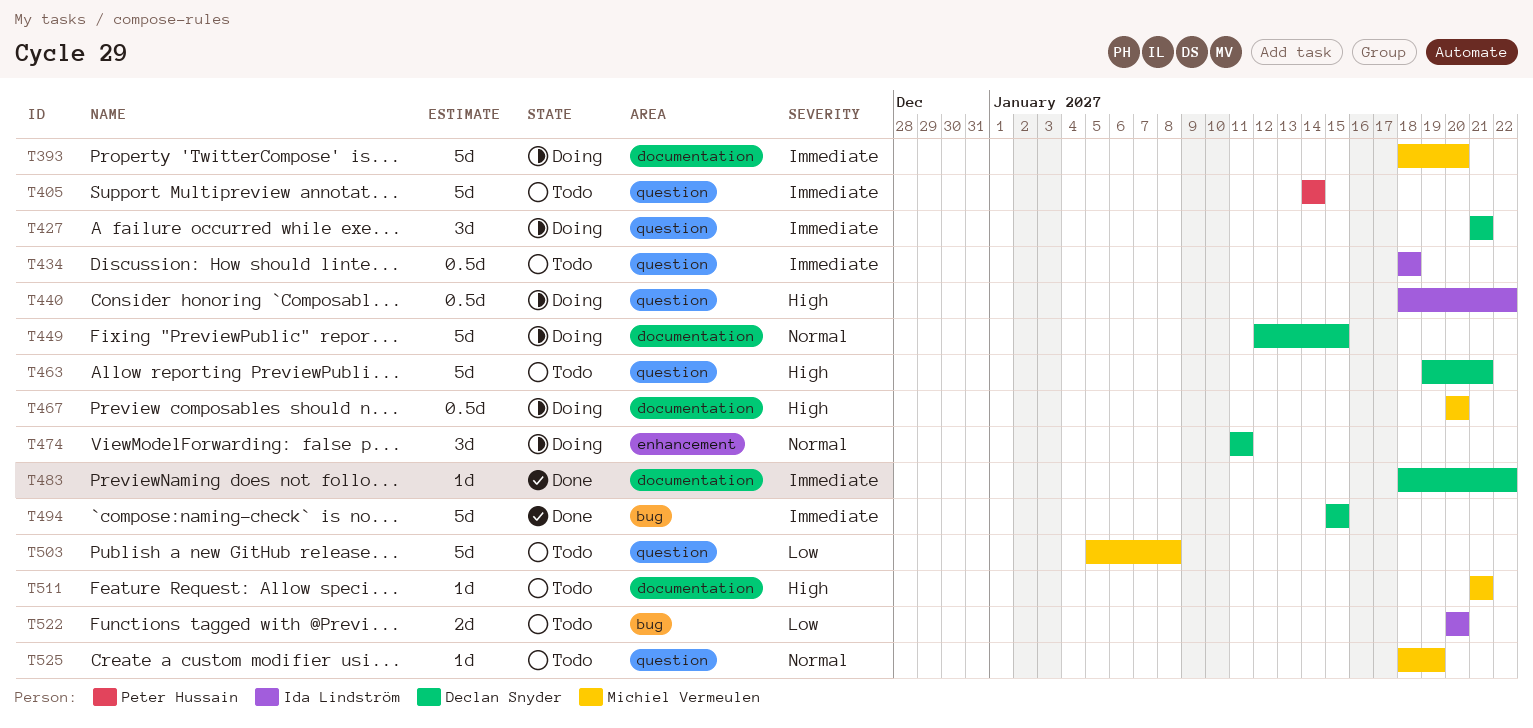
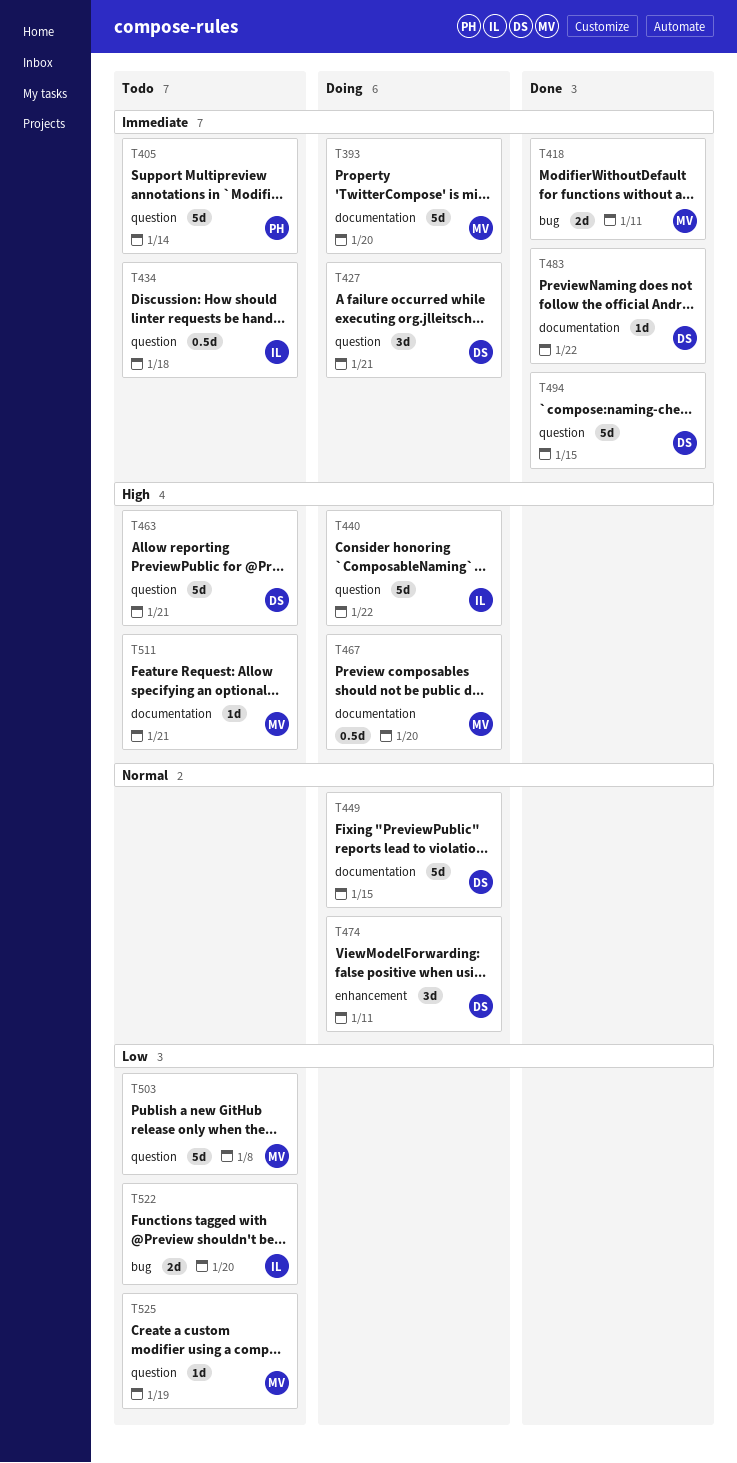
T418: none -> present
T440, estimate: 0.5d -> 5d
T494, label: bug -> question
T525, priority: Normal -> Low

